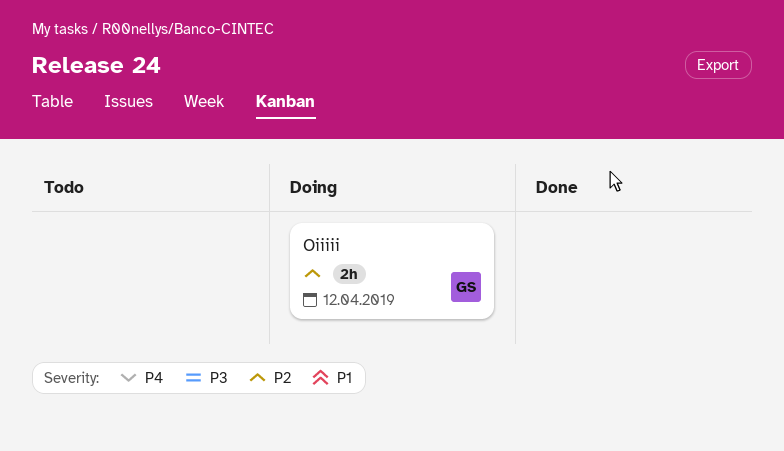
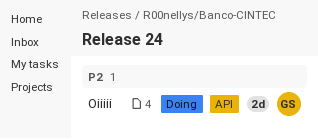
Oiiiii, estimate: 2h -> 2d

